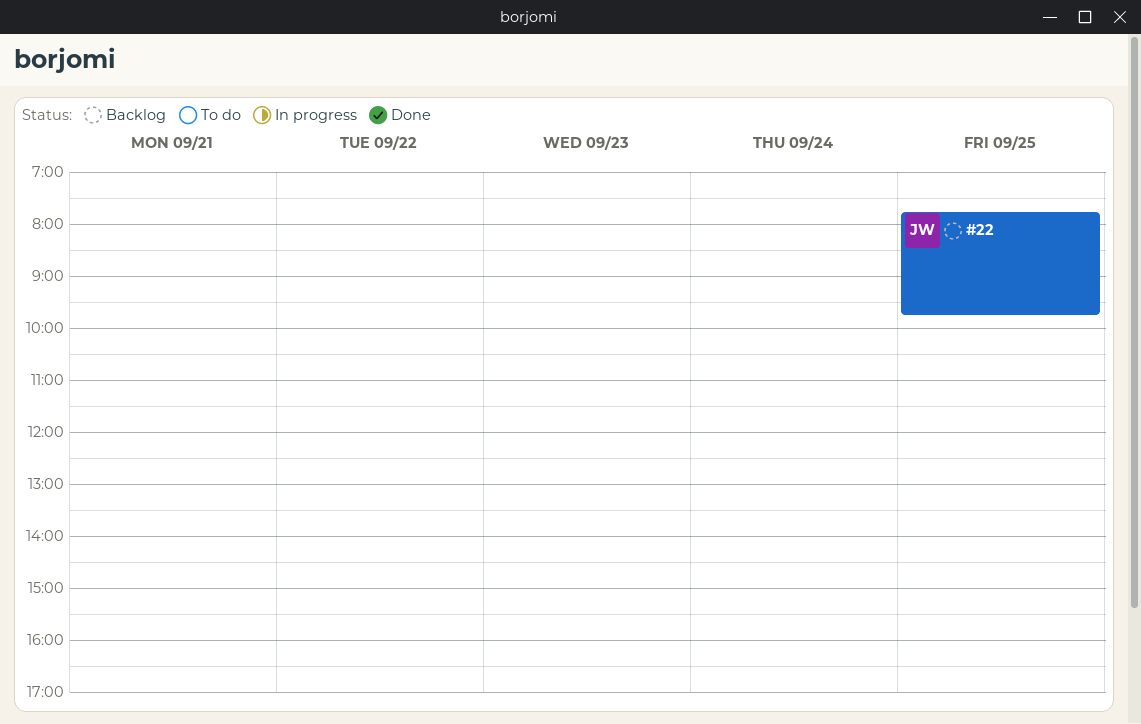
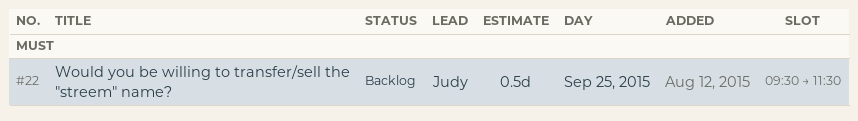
#22, begins: 07:45 -> 09:30
#22, ends: 09:45 -> 11:30

